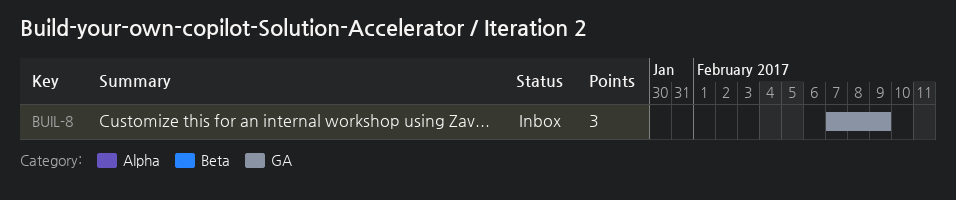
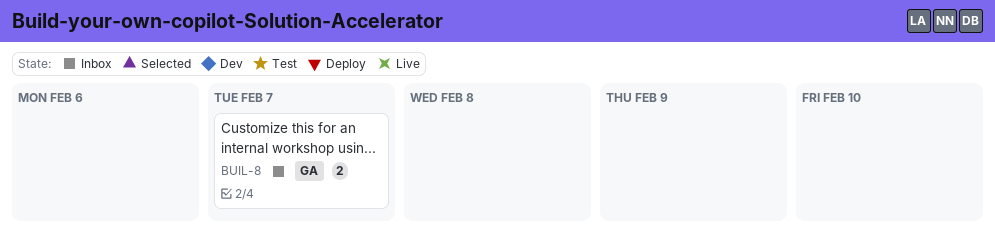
BUIL-8, estimate: 3 -> 2
BUIL-8, due: Feb 9 -> Feb 7

